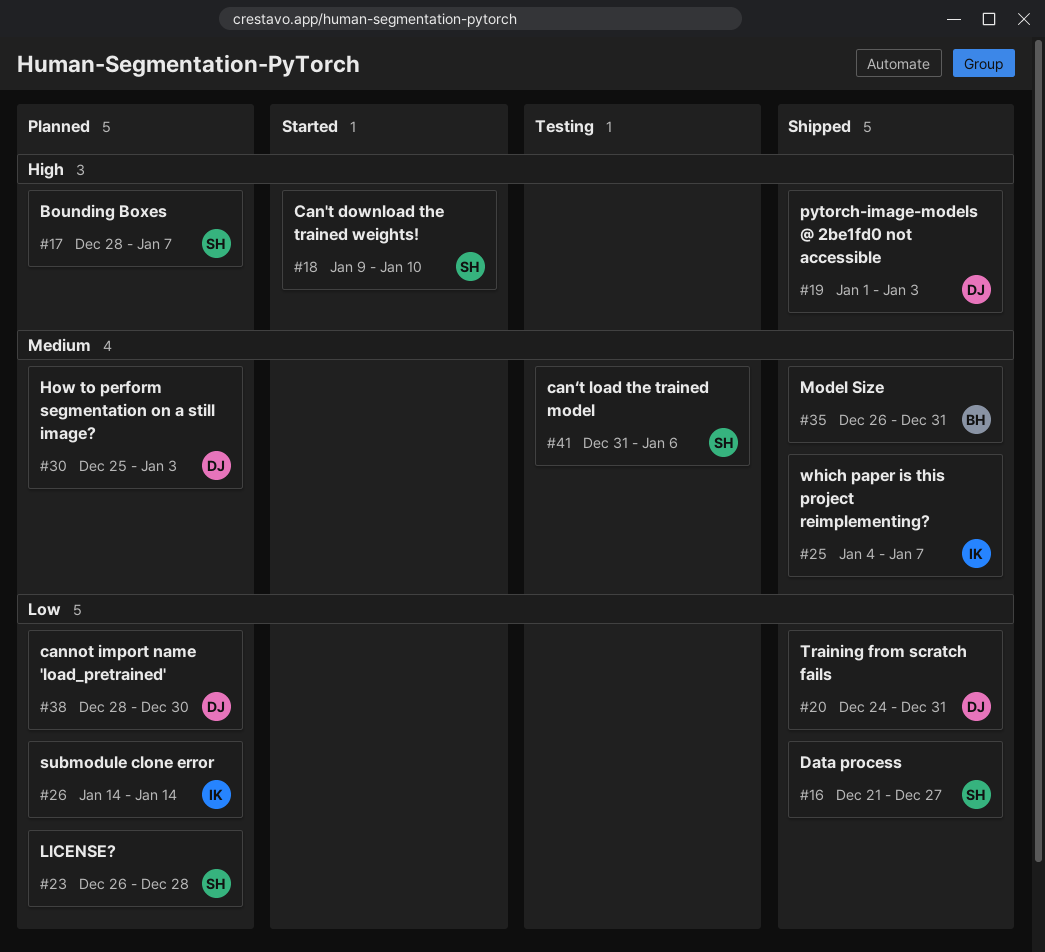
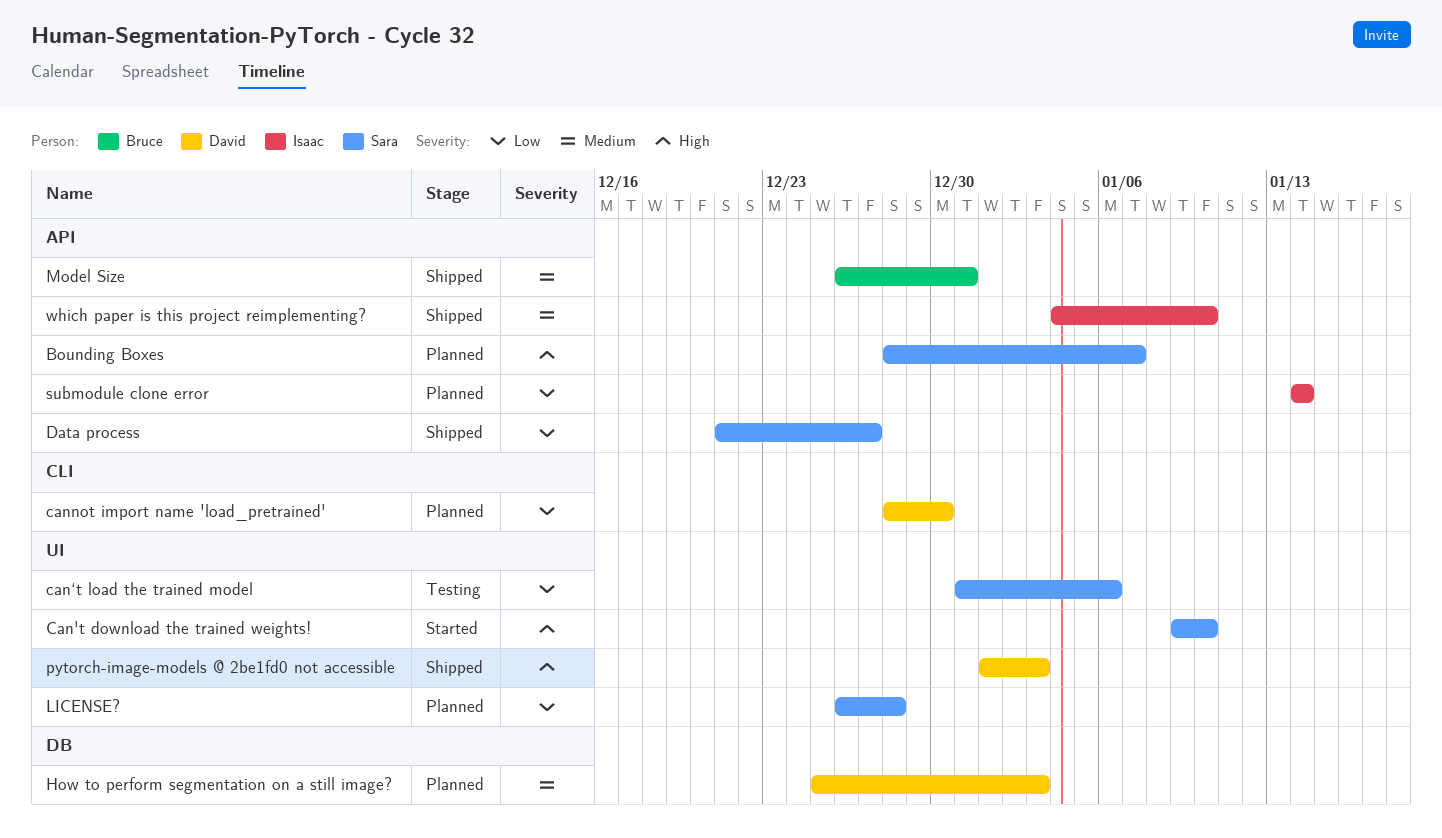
can‘t load the trained model, priority: Medium -> Low
Training from scratch fails: present -> none
which paper is this project reimplementing?, due: Jan 7 -> Jan 10

